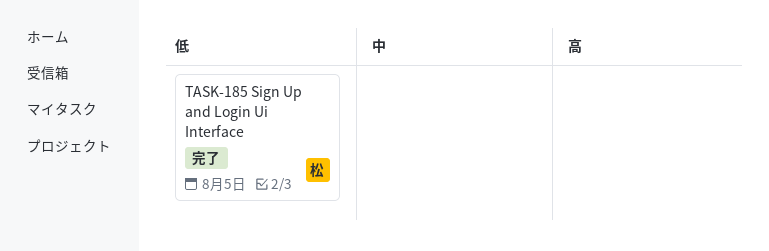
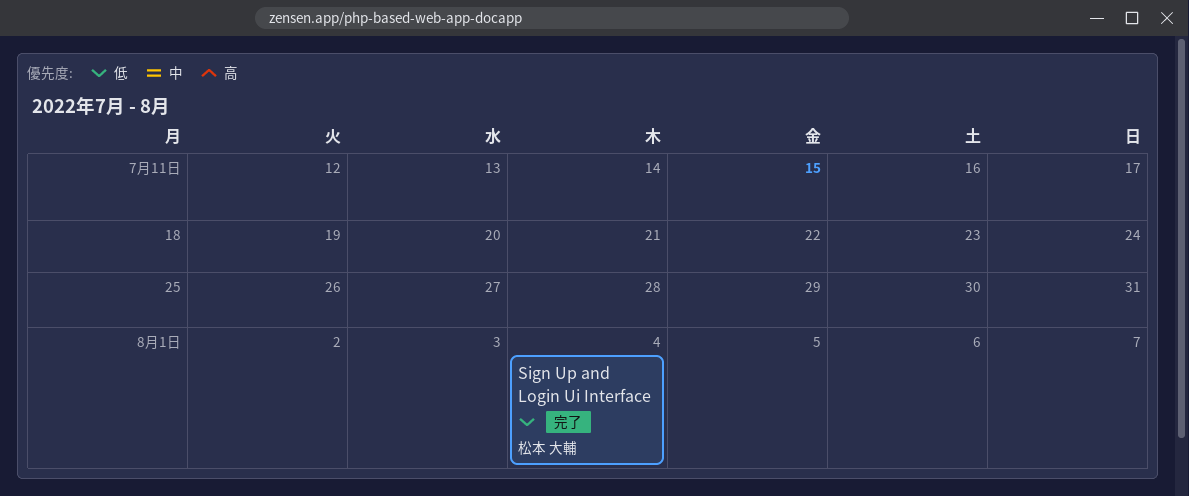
Sign Up and Login Ui Interface, due: Aug 5 -> Aug 4

